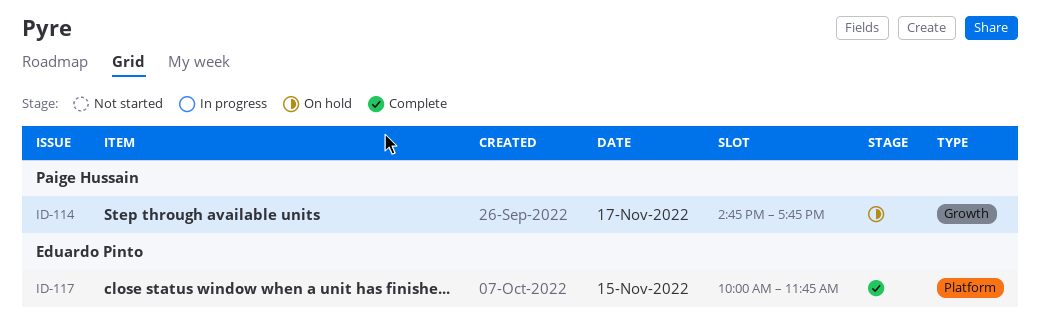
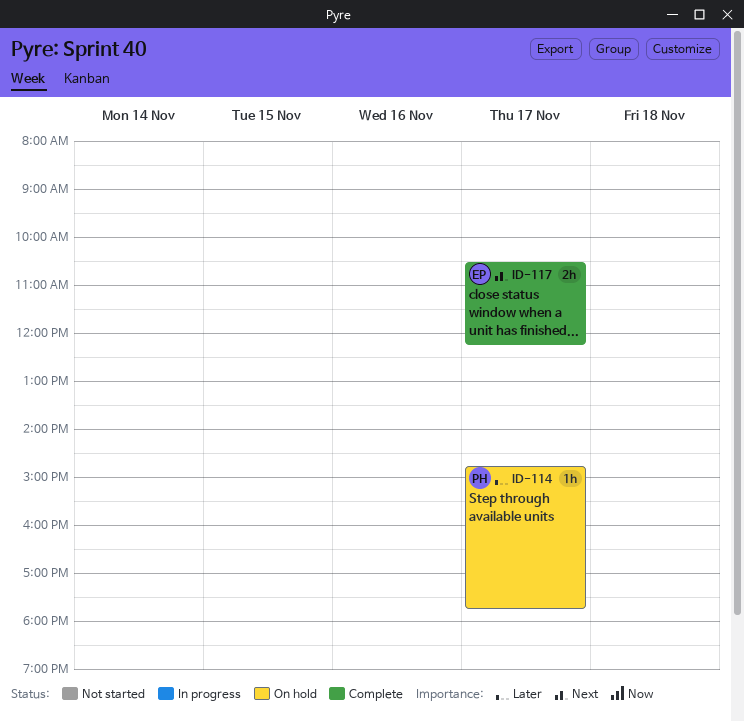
ID-117, day: Nov 15 -> Nov 17
ID-117, begins: 10:00 -> 10:30
ID-117, ends: 11:45 -> 12:15

